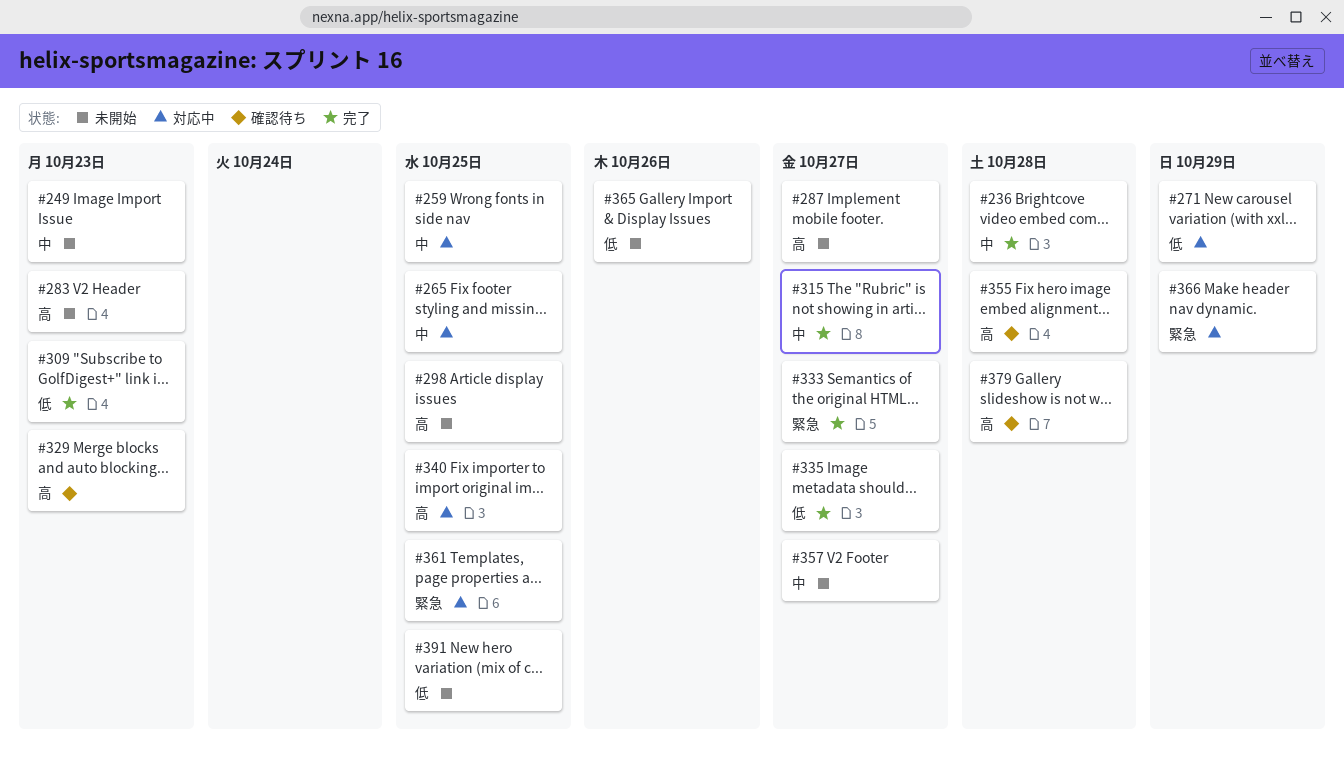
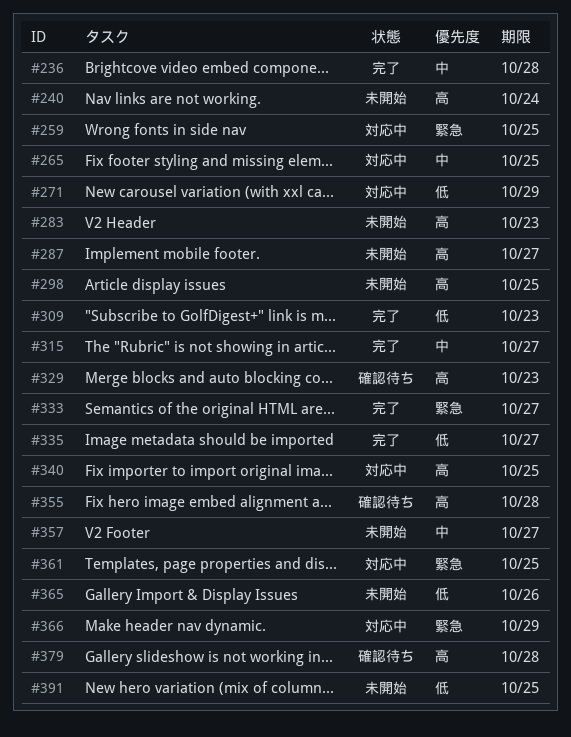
#240: none -> present
#249: present -> none
#259, priority: 中 -> 緊急

